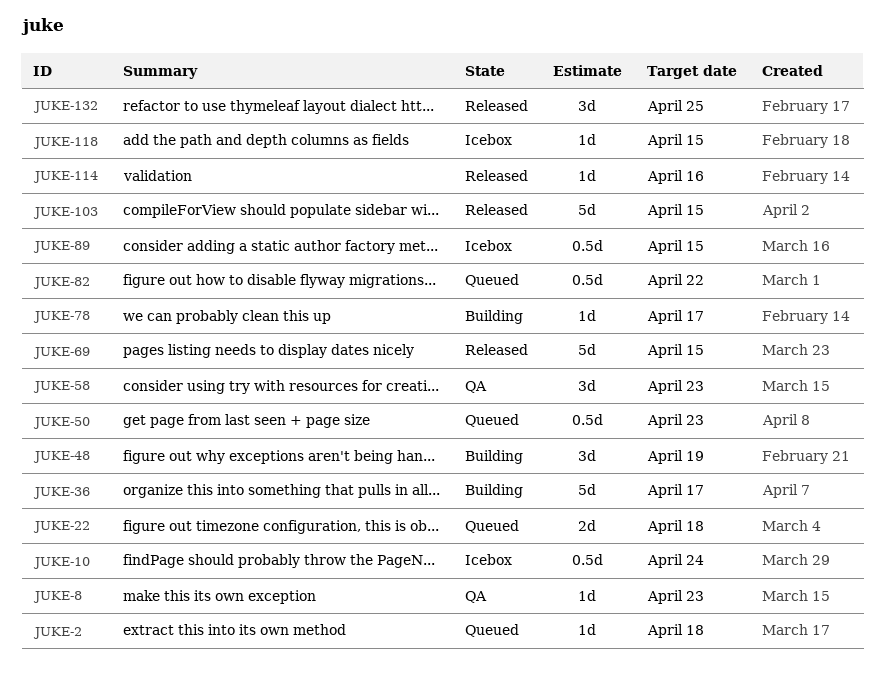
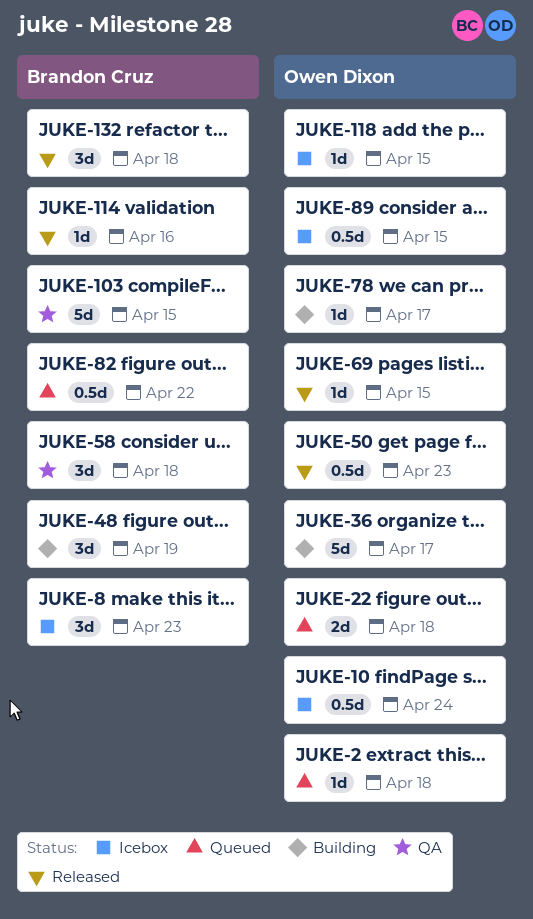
JUKE-8, status: QA -> Icebox
JUKE-8, estimate: 1d -> 3d
JUKE-50, status: Queued -> Released
JUKE-58, due: Apr 23 -> Apr 18
JUKE-69, estimate: 5d -> 1d
JUKE-103, status: Released -> QA
JUKE-132, due: Apr 25 -> Apr 18

